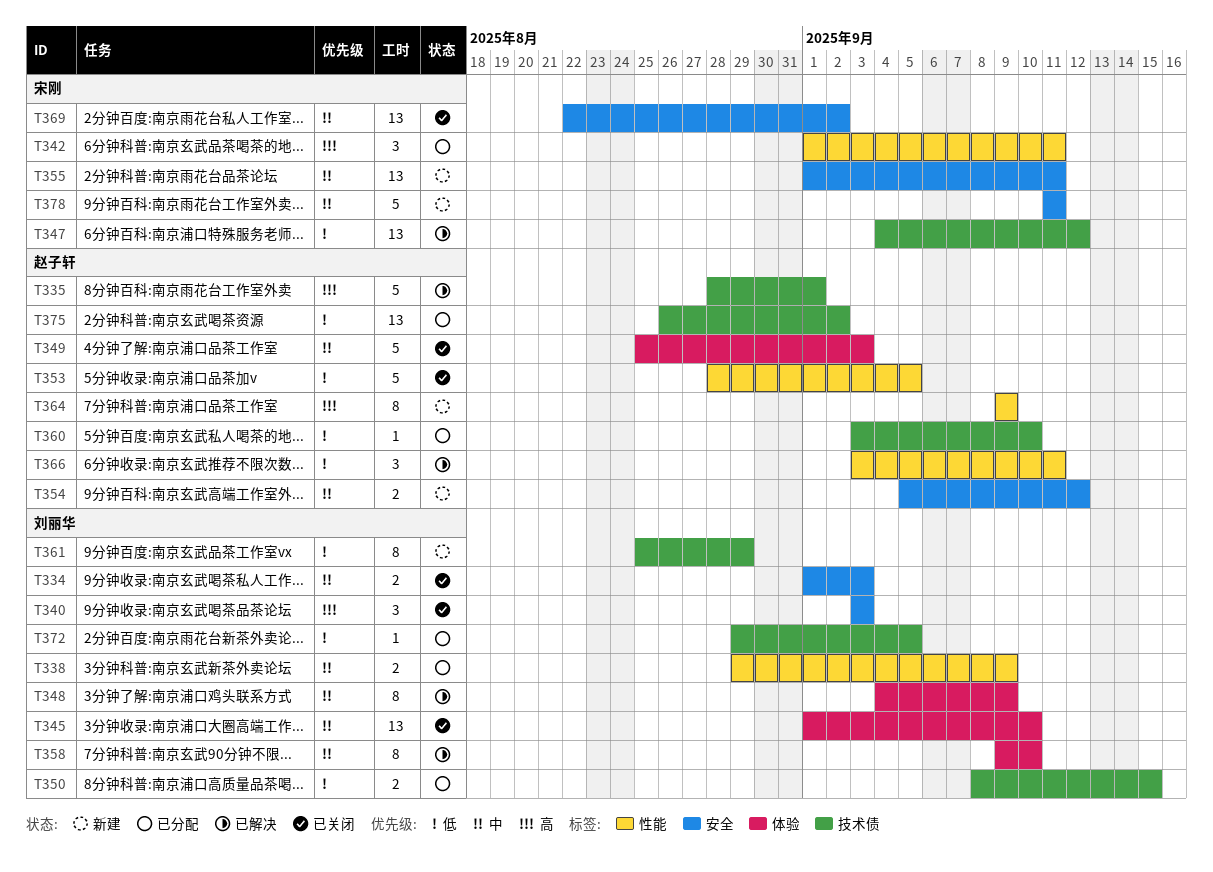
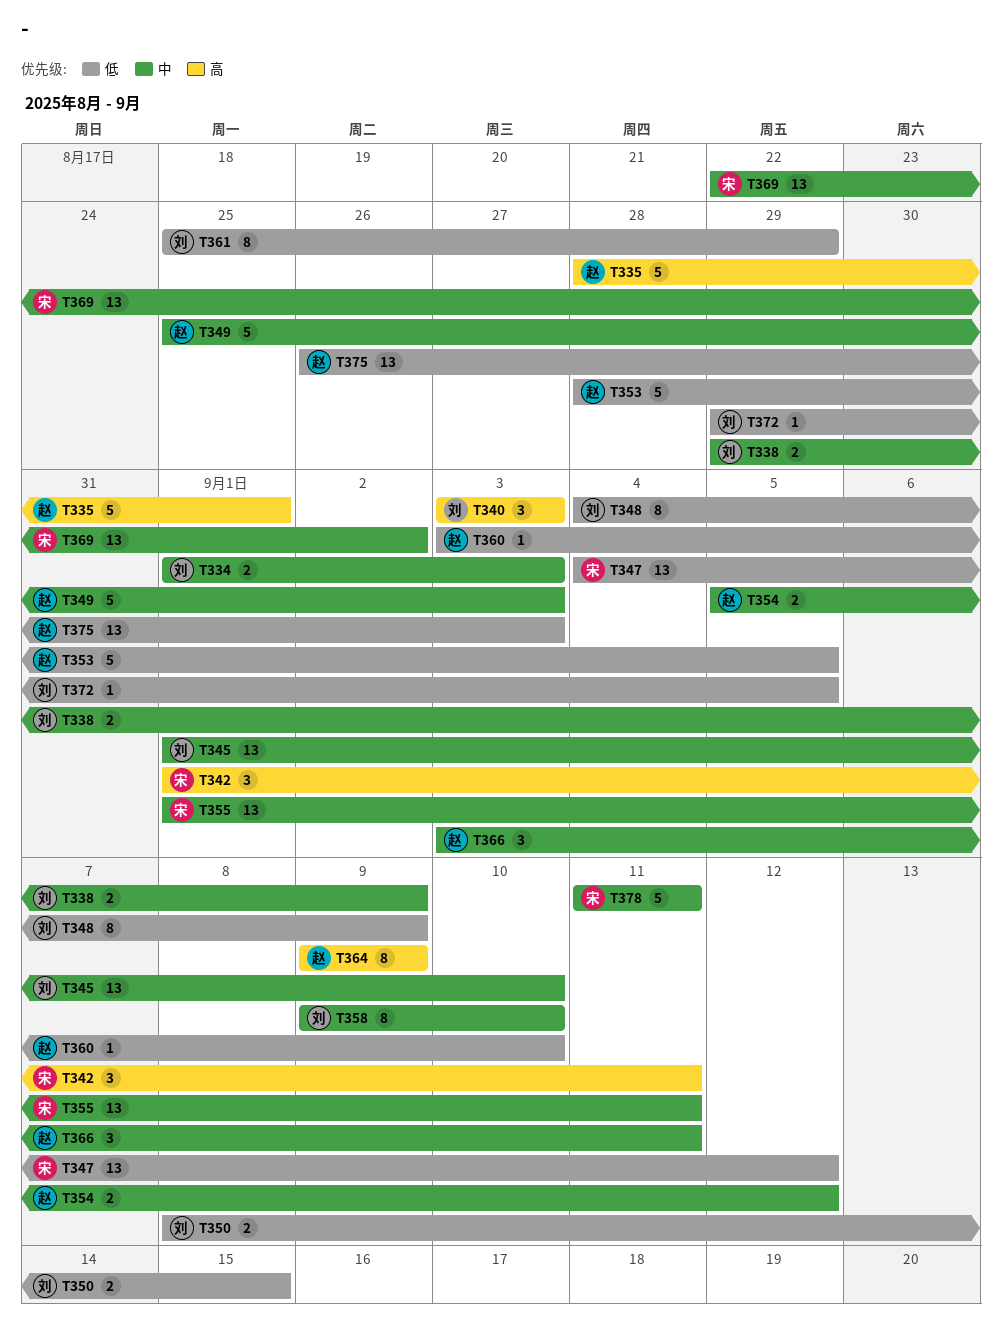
T348, priority: 中 -> 低
T366, priority: 低 -> 中
T375, due: Sep 2 -> Sep 3

